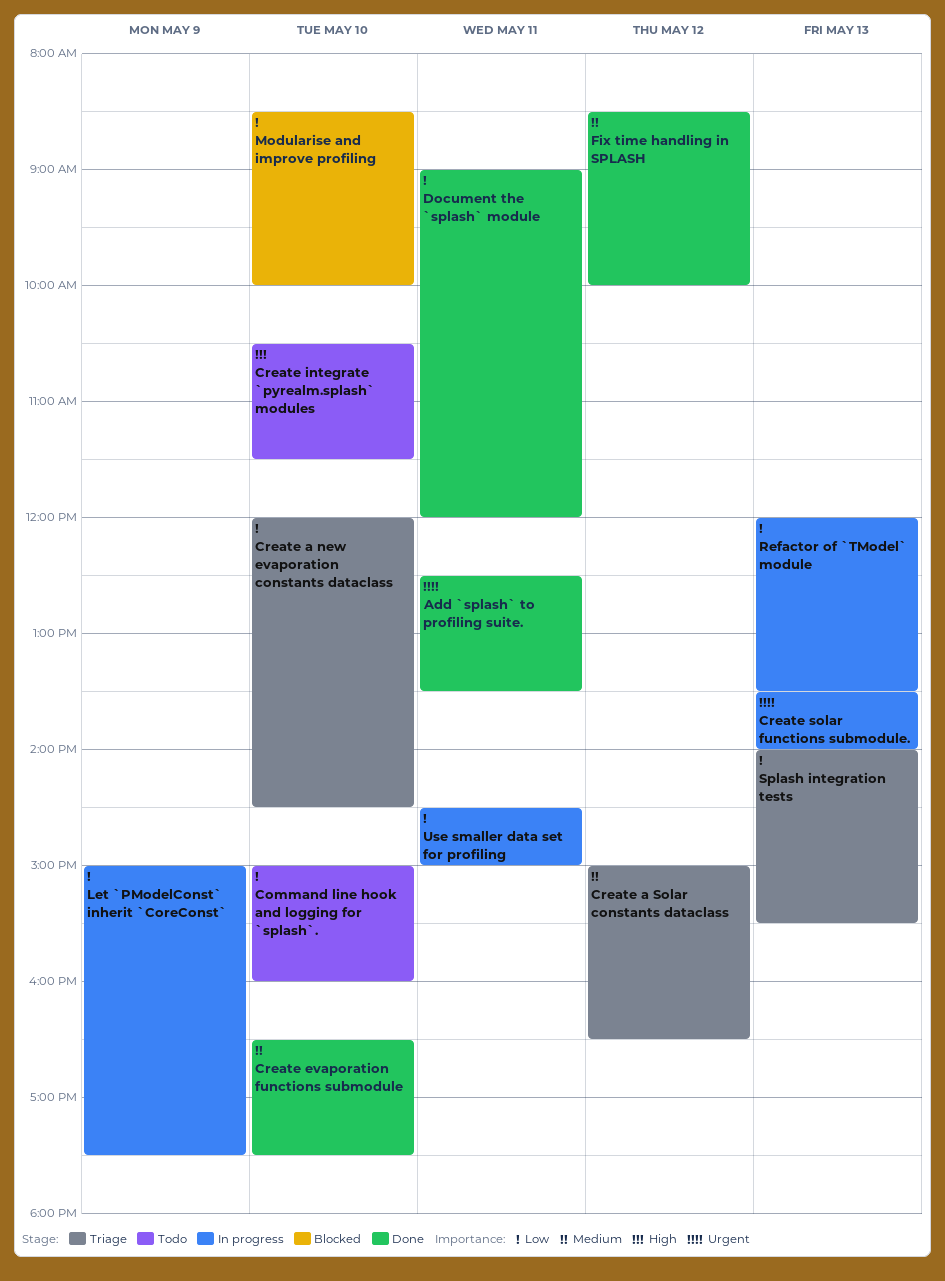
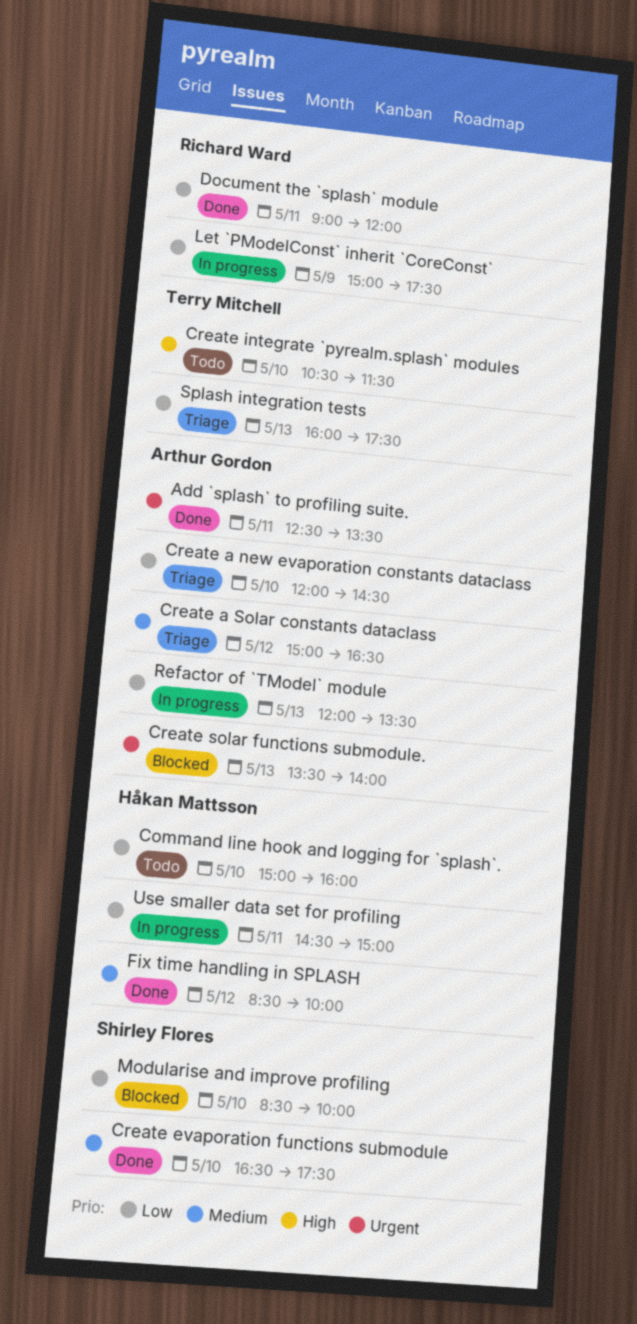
Create solar functions submodule., status: In progress -> Blocked
Splash integration tests, begins: 14:00 -> 16:00
Splash integration tests, ends: 15:30 -> 17:30

